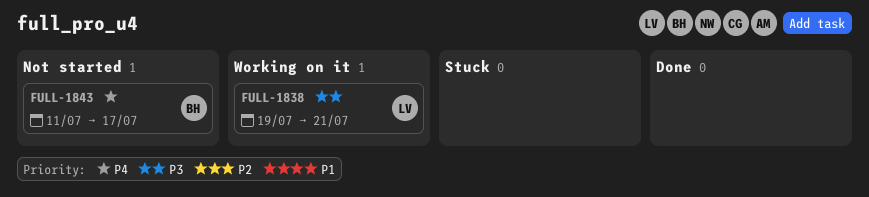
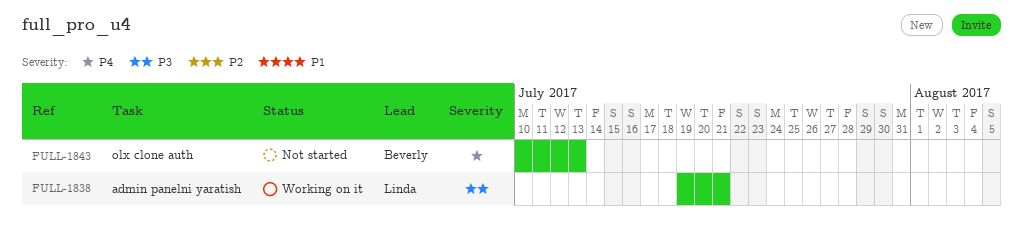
FULL-1843, start: Jul 11 -> Jul 10
FULL-1843, due: Jul 17 -> Jul 13

